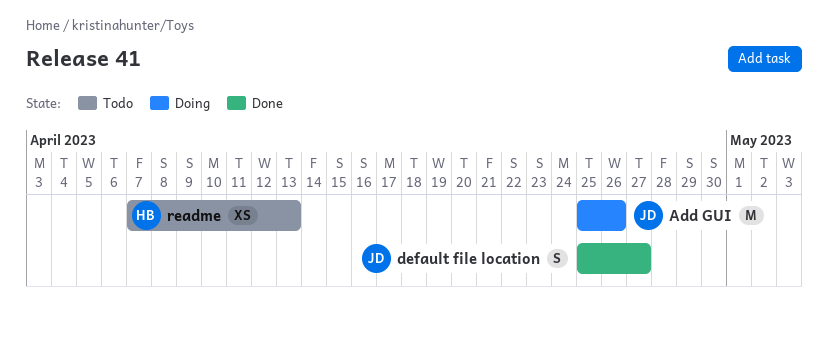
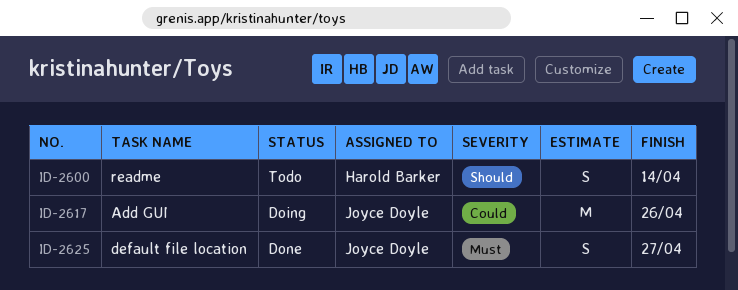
readme, estimate: XS -> S
readme, due: Apr 13 -> Apr 14

